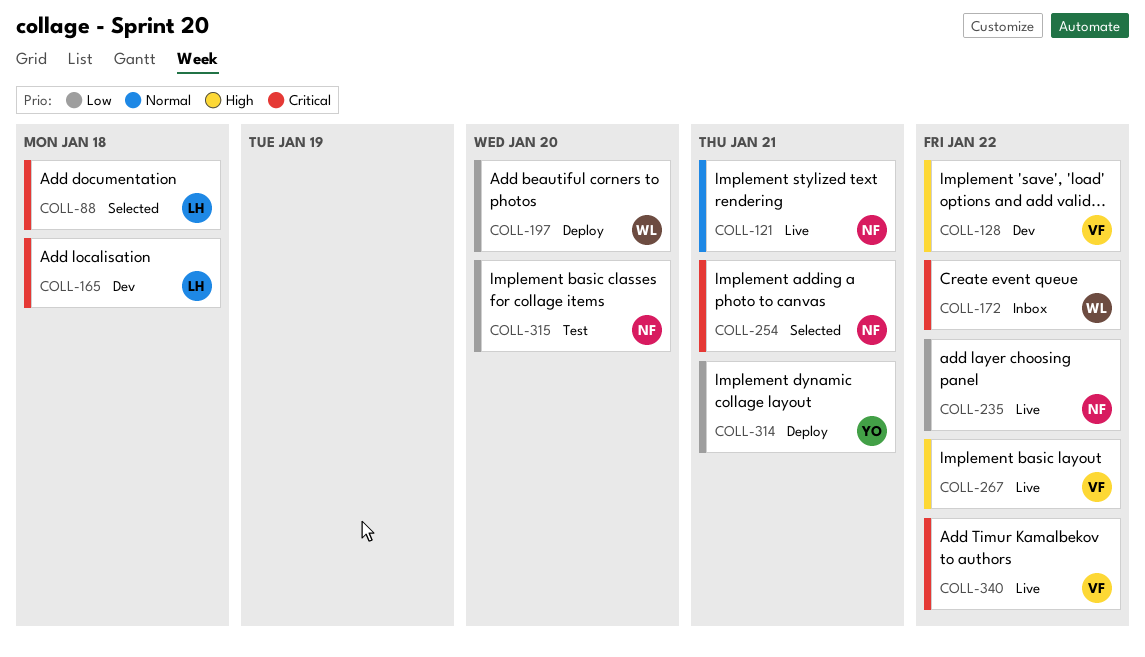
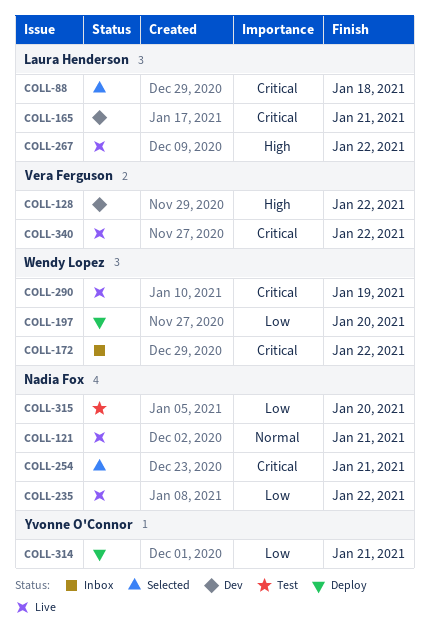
COLL-165, due: Jan 18 -> Jan 21
COLL-267, owner: Vera Ferguson -> Laura Henderson
COLL-290: none -> present

